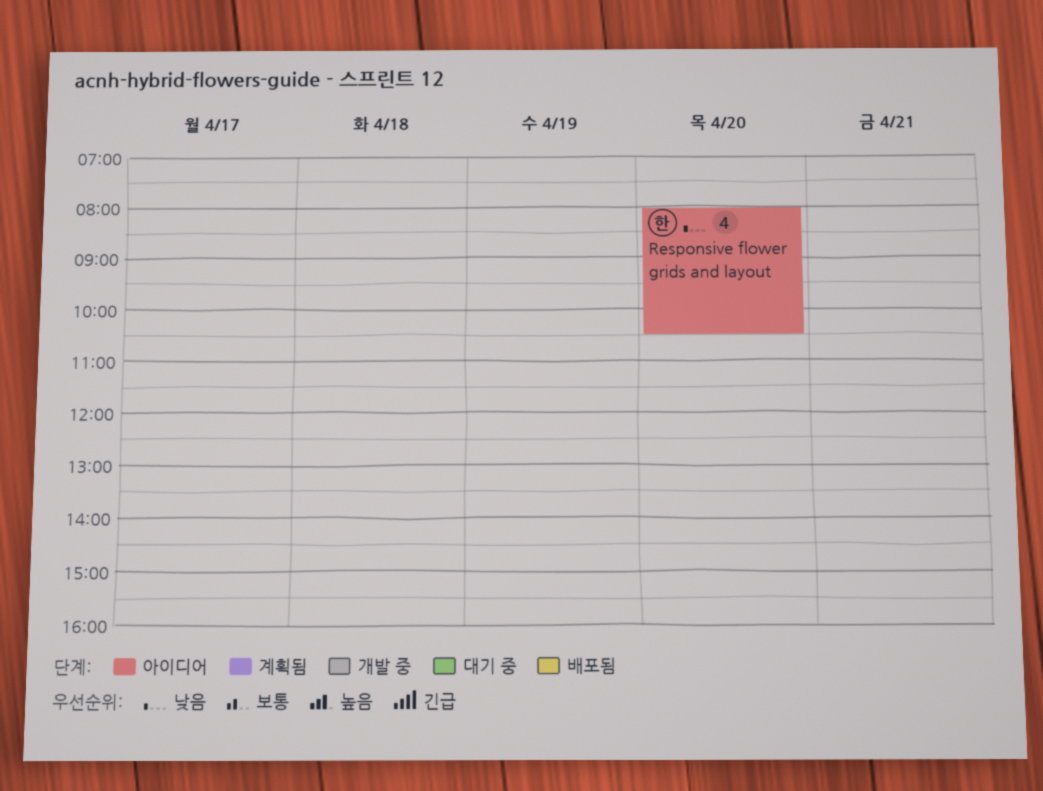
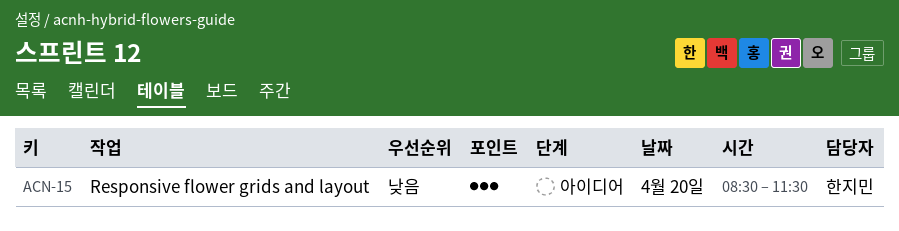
Responsive flower grids and layout, estimate: 4 -> 3
Responsive flower grids and layout, begins: 08:00 -> 08:30
Responsive flower grids and layout, ends: 10:30 -> 11:30

